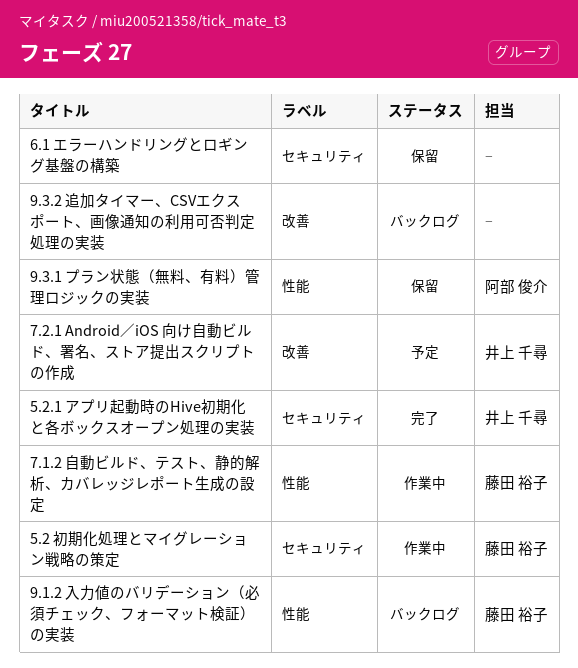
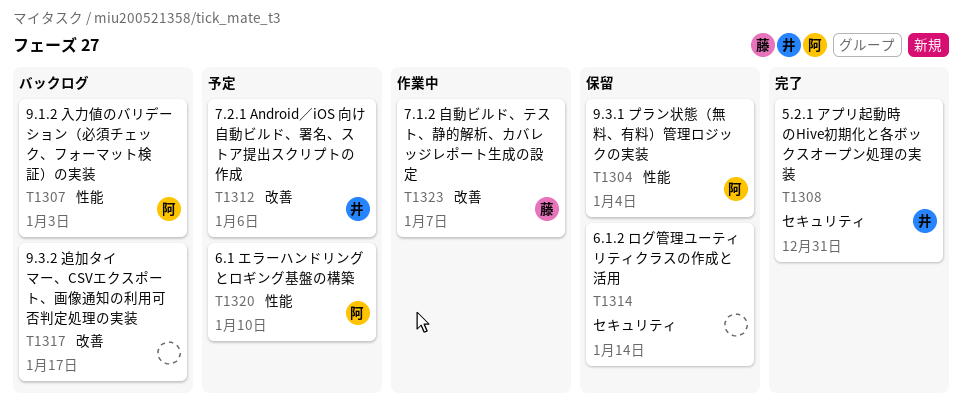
5.2 初期化処理とマイグレーション戦略の策定: present -> none
6.1 エラーハンドリングとロギング基盤の構築, status: 保留 -> 予定
6.1 エラーハンドリングとロギング基盤の構築, owner: none -> 阿部 俊介
6.1 エラーハンドリングとロギング基盤の構築, label: セキュリティ -> 性能
6.1.2 ログ管理ユーティリティクラスの作成と活用: none -> present
7.1.2 自動ビルド、テスト、静的解析、カバレッジレポート生成の設定, label: 性能 -> 改善
9.1.2 入力値のバリデーション（必須チェック、フォーマット検証）の実装, owner: 藤田 裕子 -> 阿部 俊介

